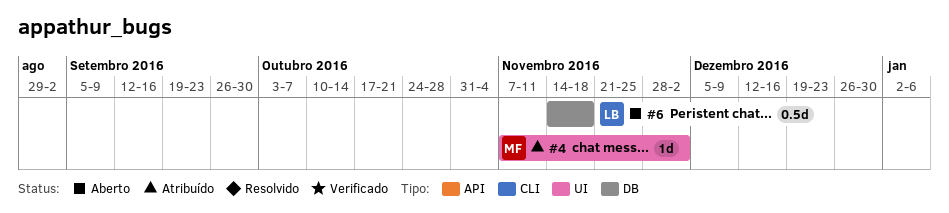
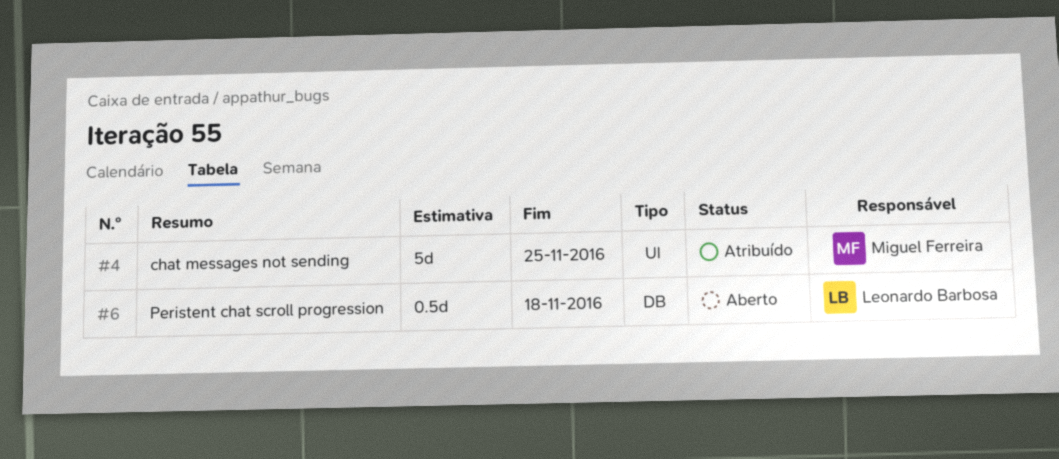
#4, estimate: 1d -> 5d
#4, due: Dec 2 -> Nov 25

